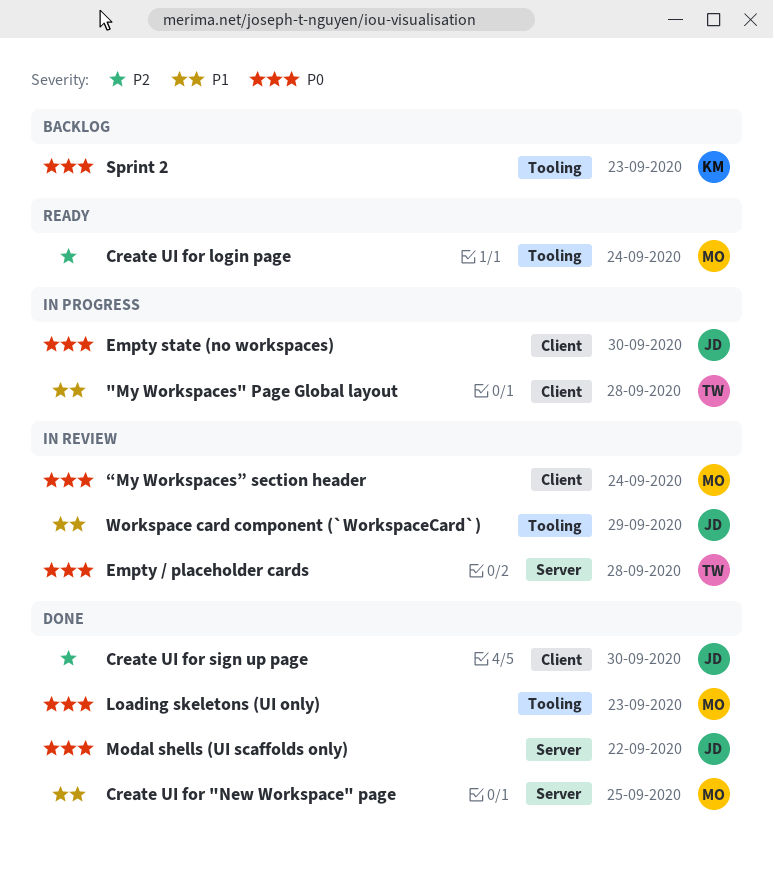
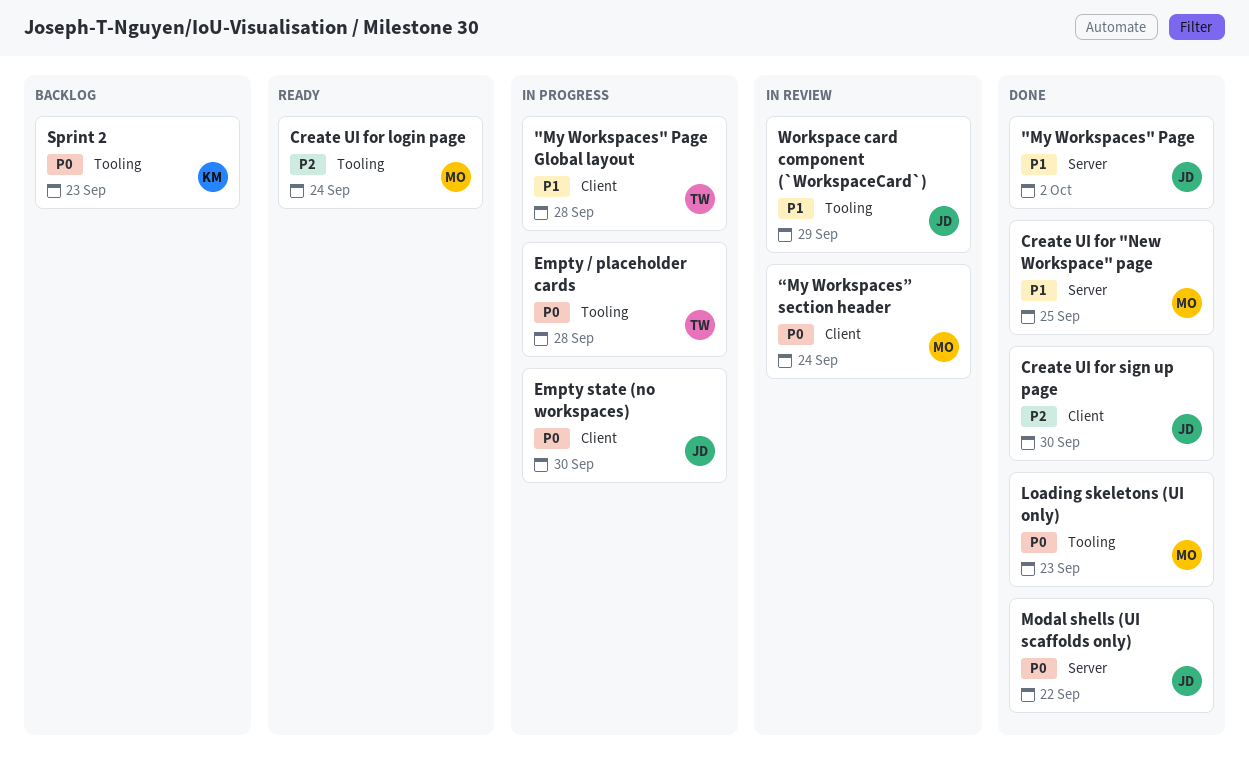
"My Workspaces" Page: none -> present
Empty / placeholder cards, status: In review -> In progress
Empty / placeholder cards, label: Server -> Tooling

